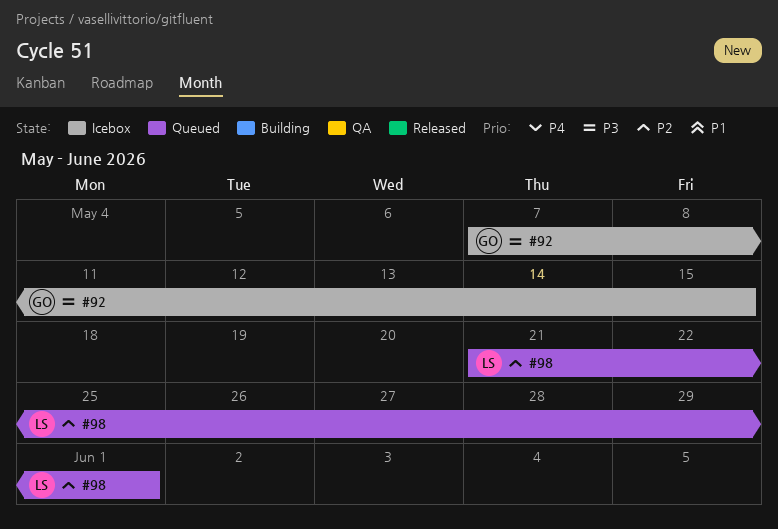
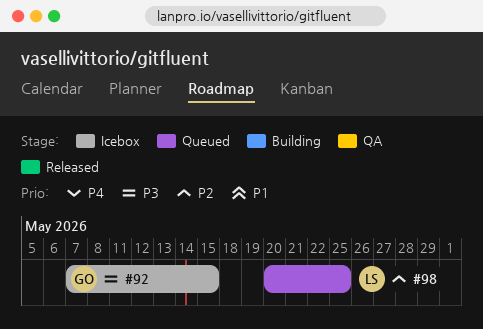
#98, start: May 21 -> May 20
#98, due: Jun 1 -> May 25

